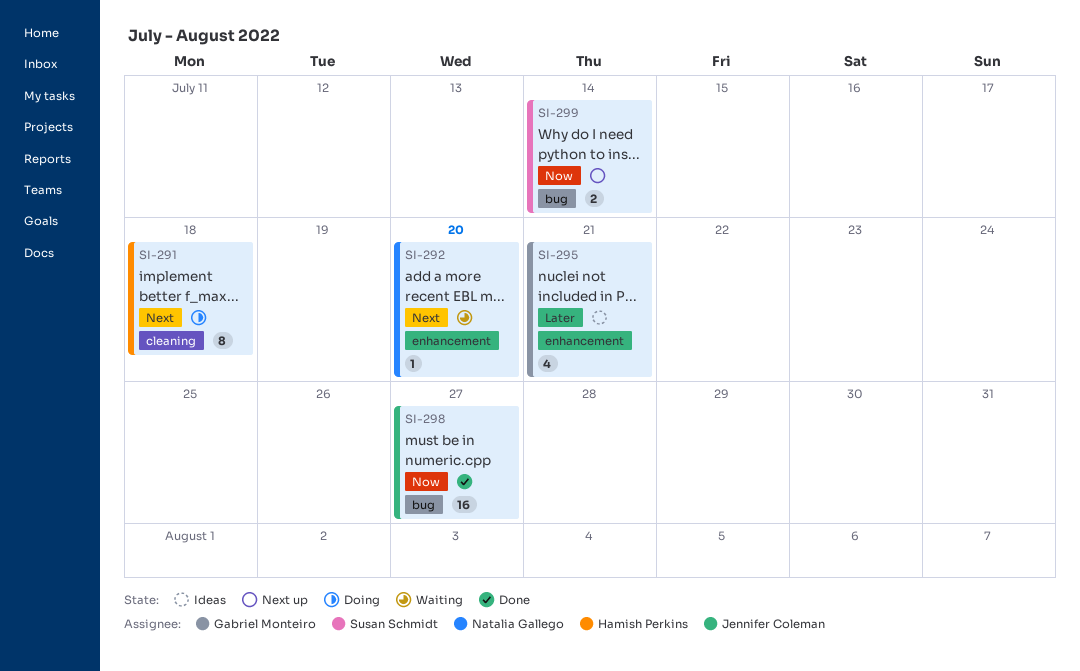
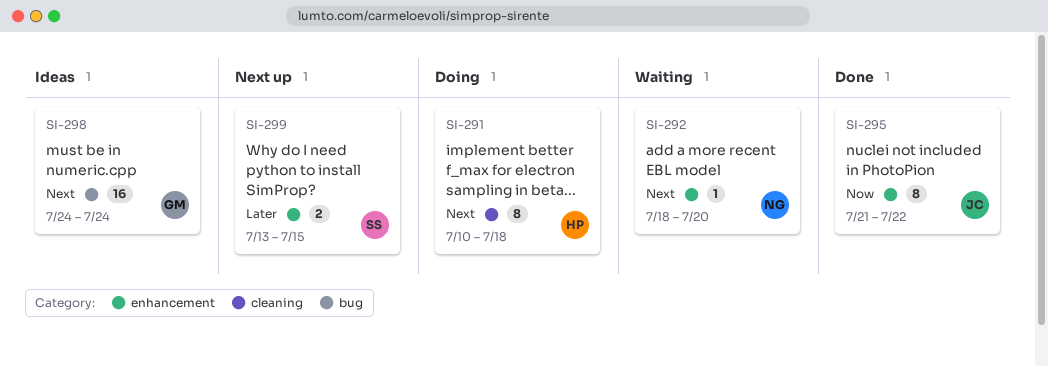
SI-295, status: Ideas -> Done
SI-295, owner: Gabriel Monteiro -> Jennifer Coleman
SI-295, priority: Later -> Now
SI-295, estimate: 4 -> 8
SI-295, due: Jul 21 -> Jul 22
SI-298, status: Done -> Ideas
SI-298, owner: Jennifer Coleman -> Gabriel Monteiro
SI-298, priority: Now -> Next
SI-298, due: Jul 27 -> Jul 24
SI-299, priority: Now -> Later
SI-299, label: bug -> enhancement
SI-299, due: Jul 14 -> Jul 15

